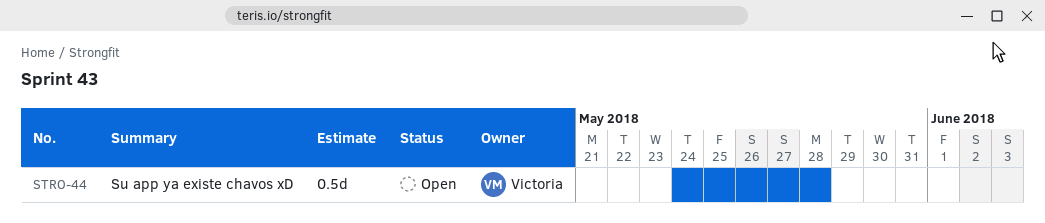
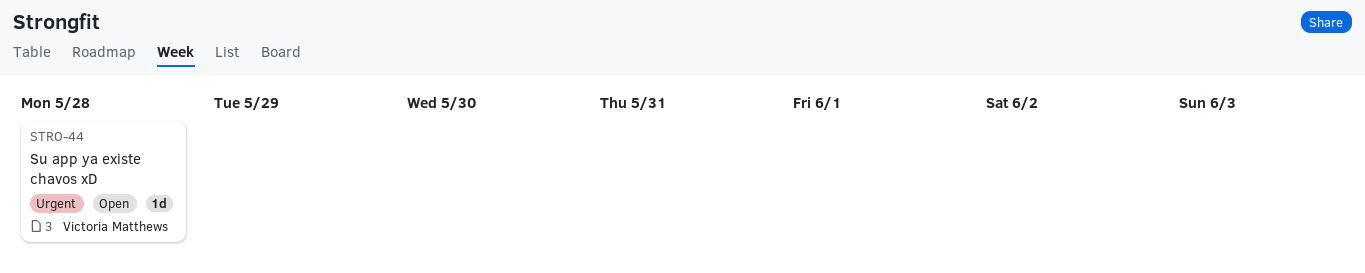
STRO-44, estimate: 0.5d -> 1d

